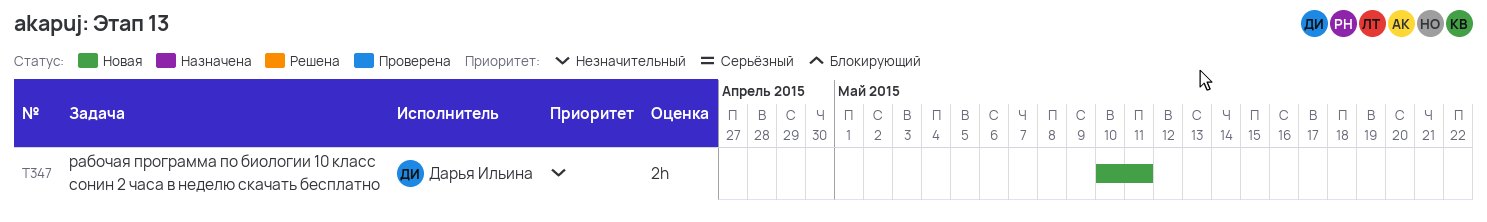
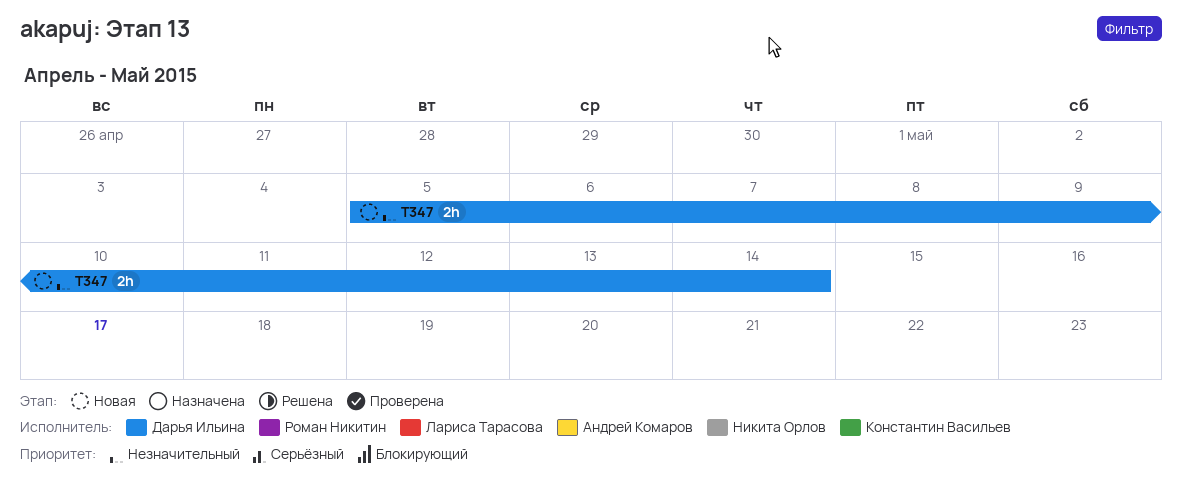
T347, start: May 10 -> May 5
T347, due: May 11 -> May 14

